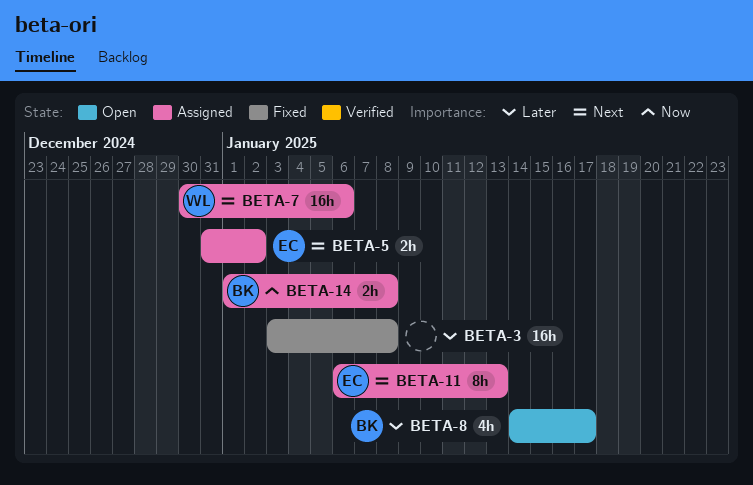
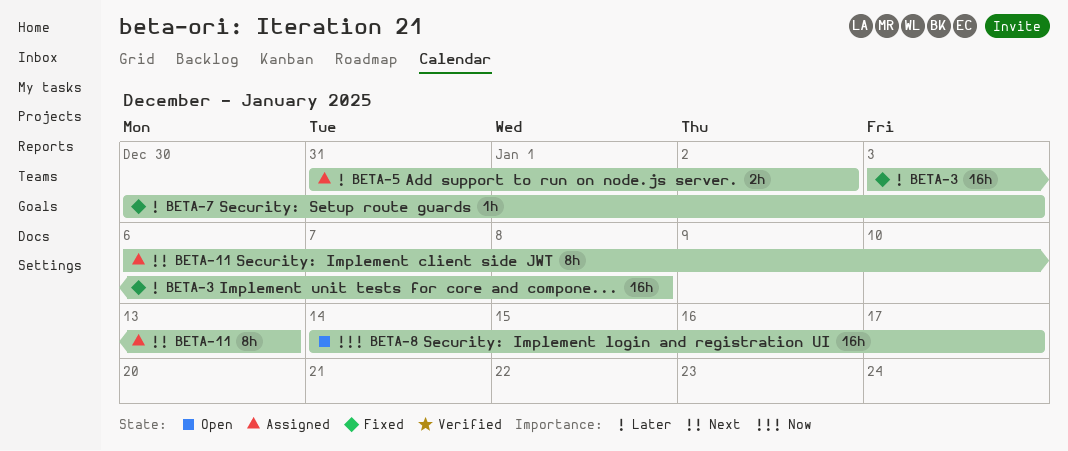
BETA-5, priority: Next -> Later
BETA-7, status: Assigned -> Fixed
BETA-7, priority: Next -> Later
BETA-7, estimate: 16h -> 1h
BETA-7, due: Jan 6 -> Jan 3
BETA-8, priority: Later -> Now
BETA-8, estimate: 4h -> 16h
BETA-14: present -> none

